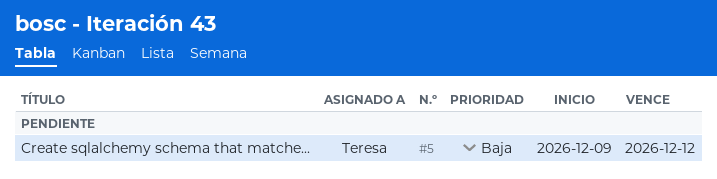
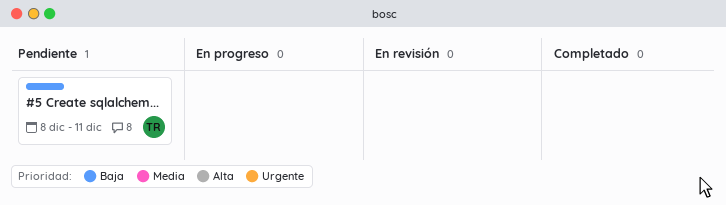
#5, start: Dec 9 -> Dec 8
#5, due: Dec 12 -> Dec 11

